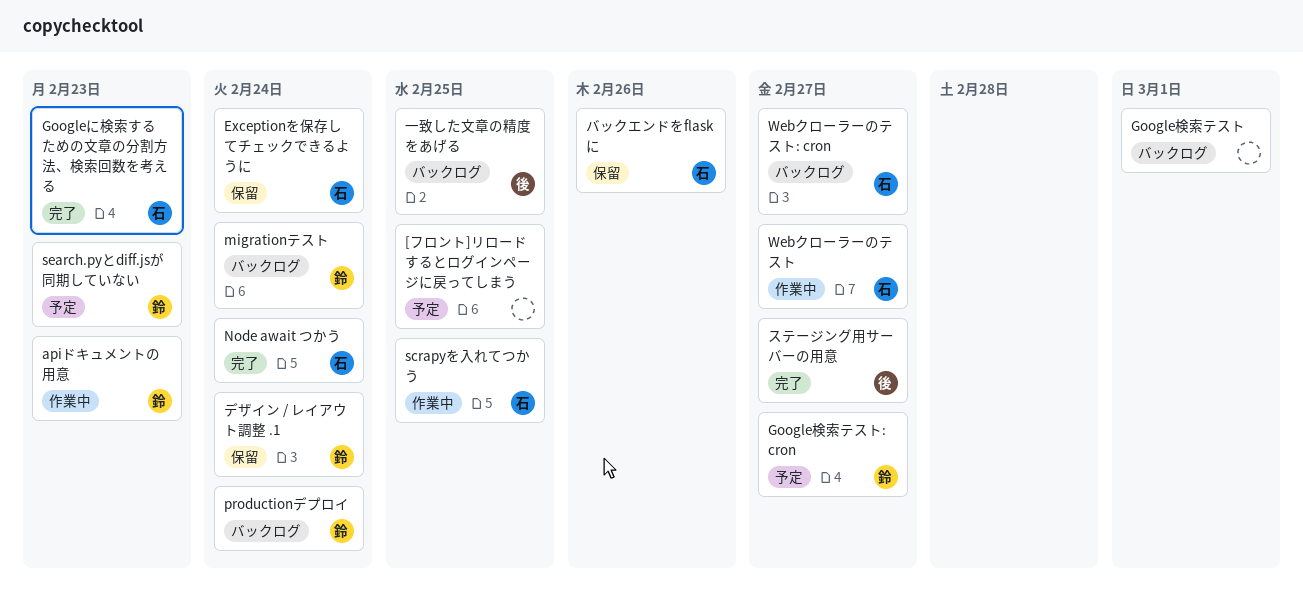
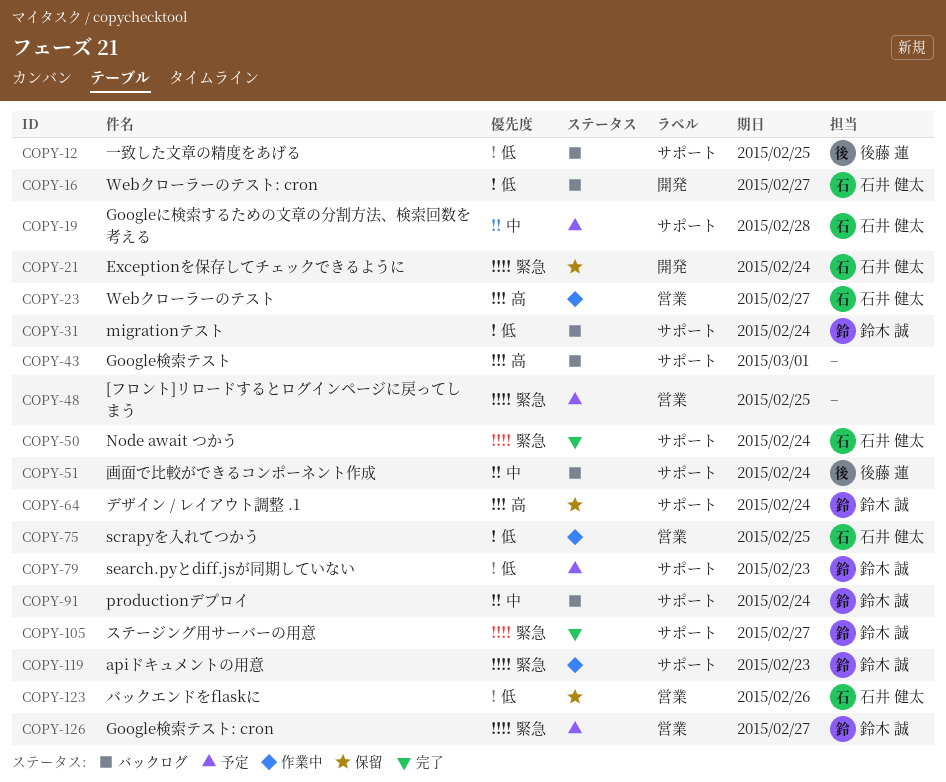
Googleに検索するための文章の分割方法、検索回数を考える, status: 完了 -> 予定
Googleに検索するための文章の分割方法、検索回数を考える, due: Feb 23 -> Feb 28
ステージング用サーバーの用意, owner: 後藤 蓮 -> 鈴木 誠
画面で比較ができるコンポーネント作成: none -> present

